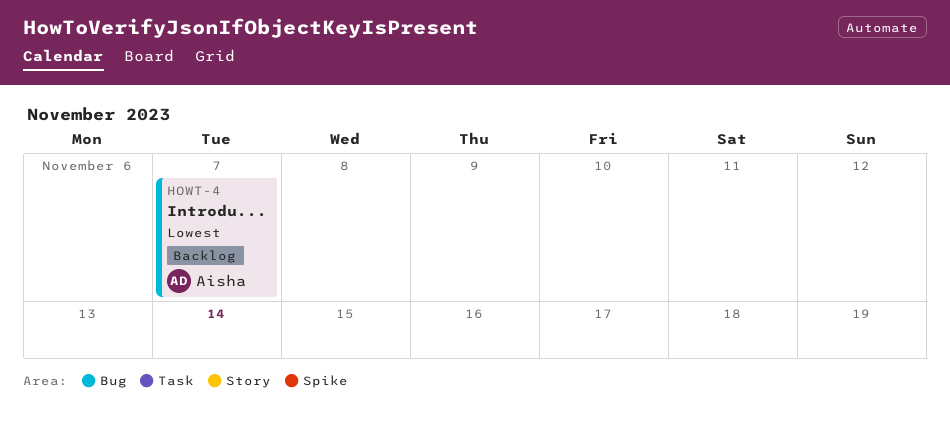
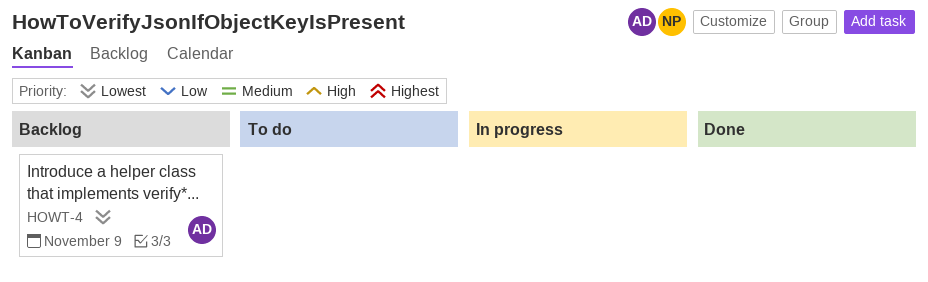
HOWT-4, due: Nov 7 -> Nov 9

